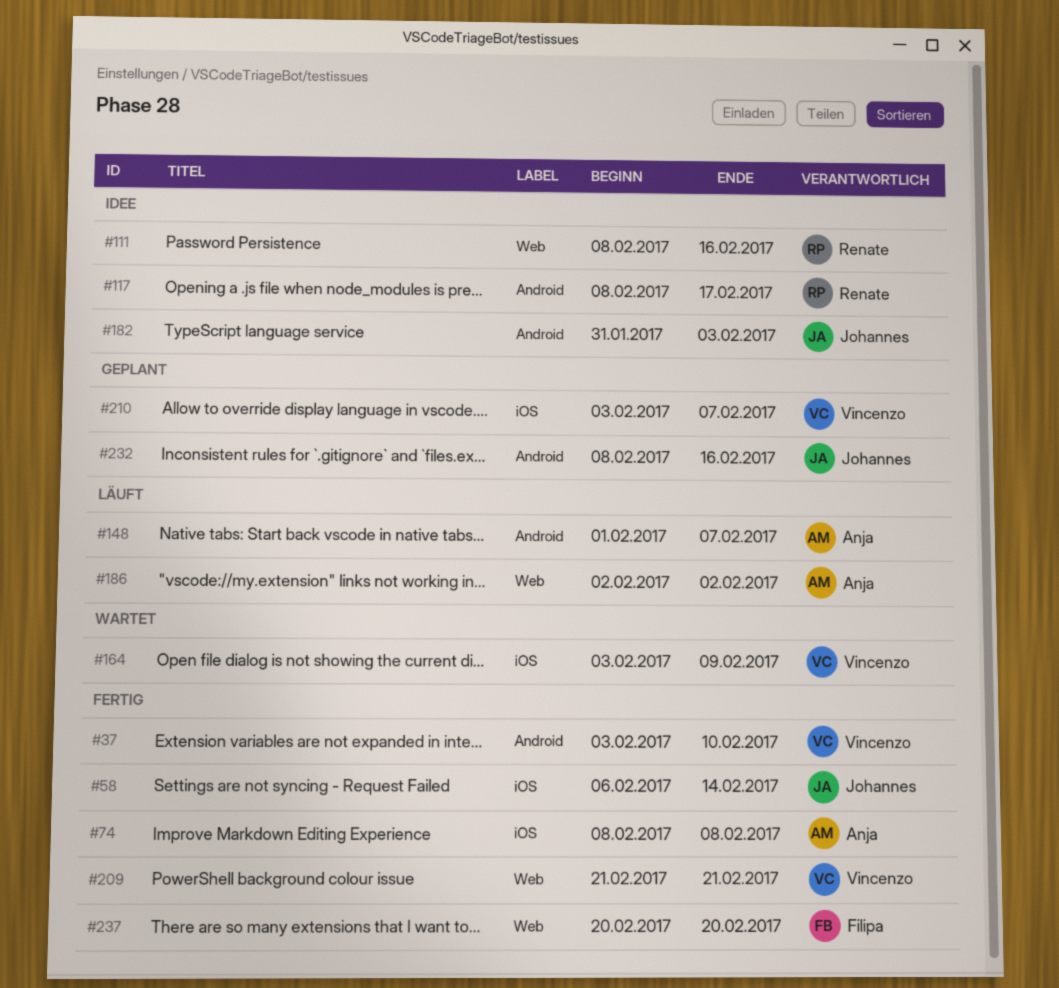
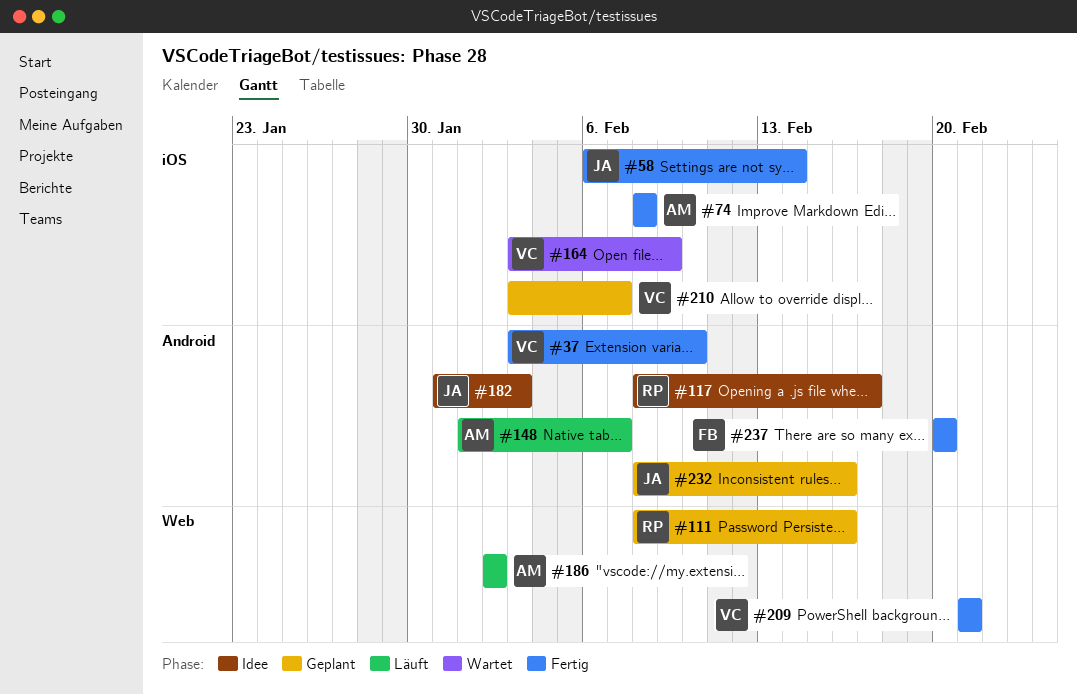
#111, status: Idee -> Geplant
#237, label: Web -> Android

